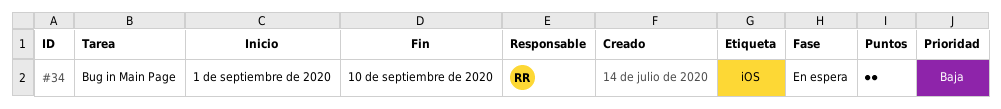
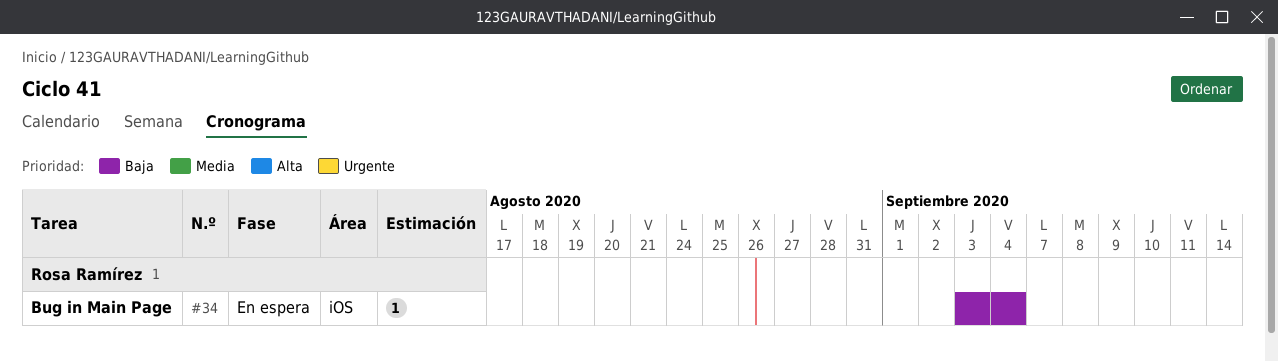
#34, estimate: 2 -> 1
#34, start: Sep 1 -> Sep 3
#34, due: Sep 10 -> Sep 4

